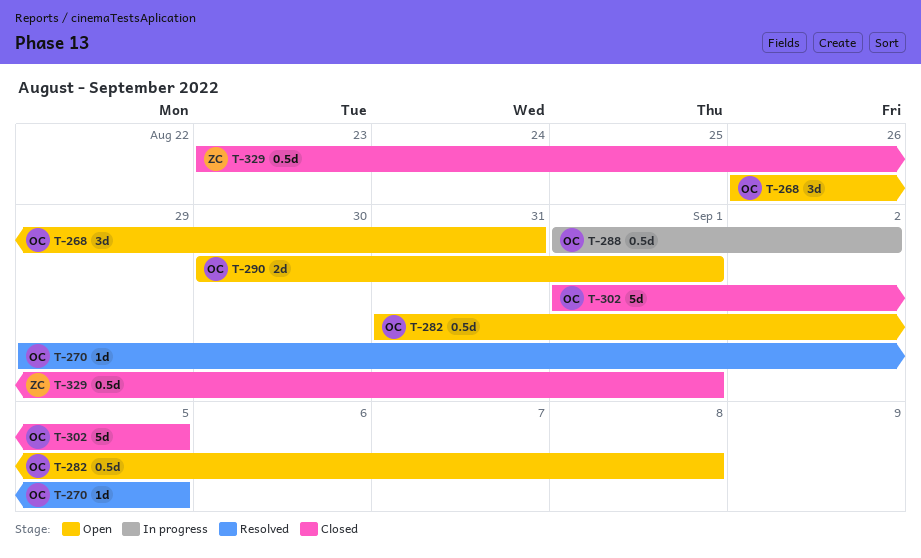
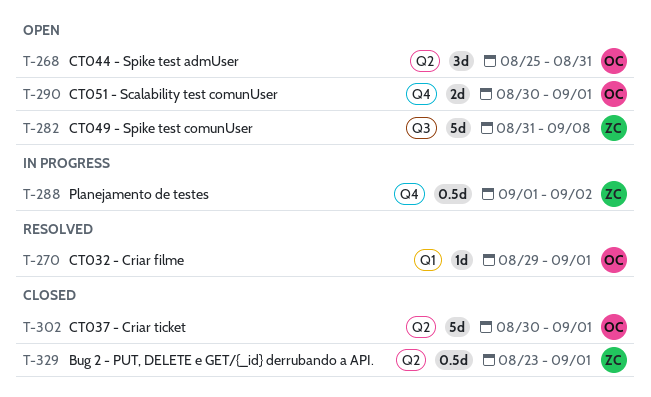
T-268, start: Aug 26 -> Aug 25
T-270, due: Sep 5 -> Sep 1
T-282, owner: OC -> ZC
T-282, estimate: 0.5d -> 5d
T-288, owner: OC -> ZC
T-302, start: Sep 1 -> Aug 30
T-302, due: Sep 5 -> Sep 1

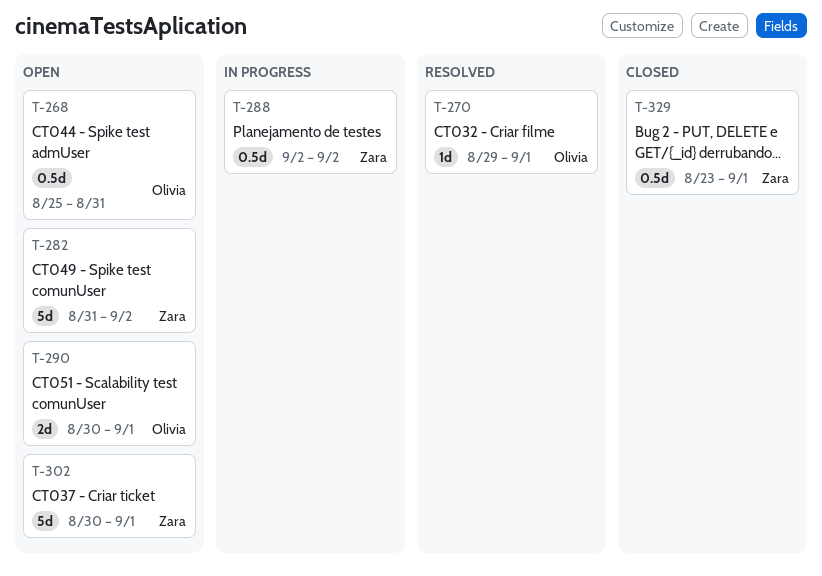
T-268, estimate: 3d -> 0.5d
T-282, due: Sep 8 -> Sep 2
T-288, start: Sep 1 -> Sep 2
T-302, status: Closed -> Open
T-302, owner: Olivia -> Zara

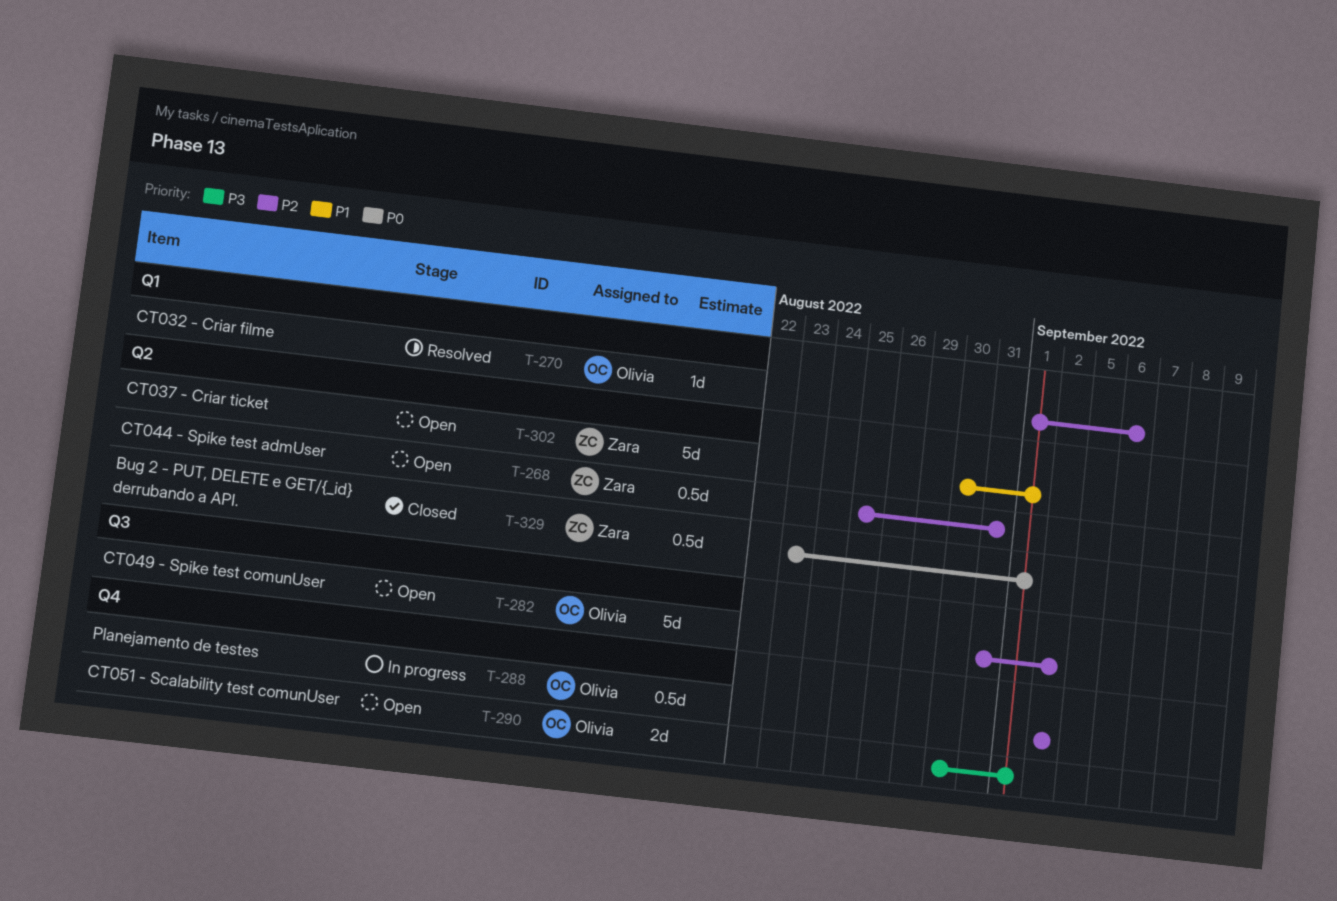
T-268, owner: Olivia -> Zara
T-270, start: Aug 29 -> Sep 1
T-270, due: Sep 1 -> Sep 6
T-282, owner: Zara -> Olivia
T-288, owner: Zara -> Olivia

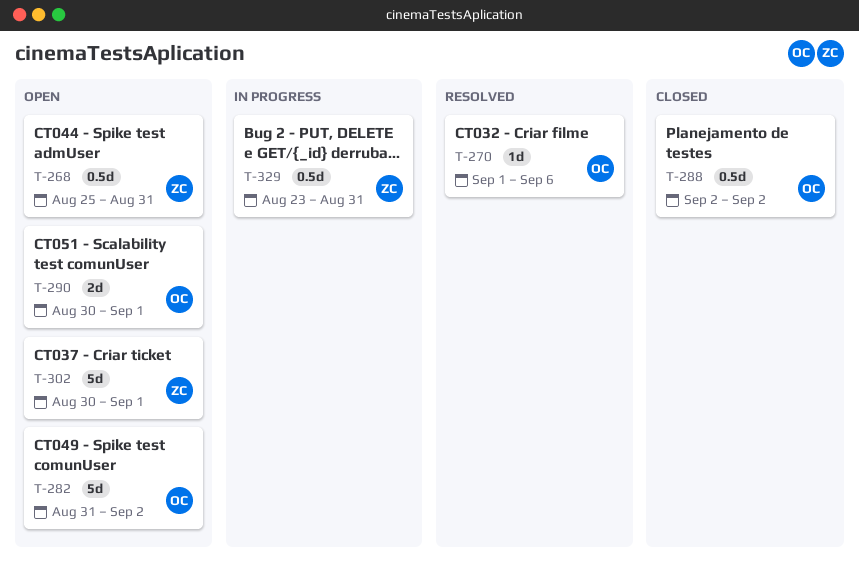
T-288, status: In progress -> Closed
T-329, status: Closed -> In progress
T-329, due: Sep 1 -> Aug 31

